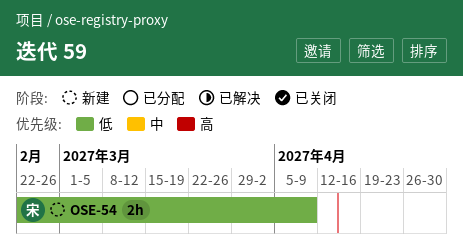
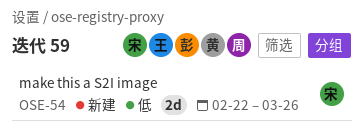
OSE-54, estimate: 2h -> 2d
OSE-54, due: Apr 9 -> Mar 26

